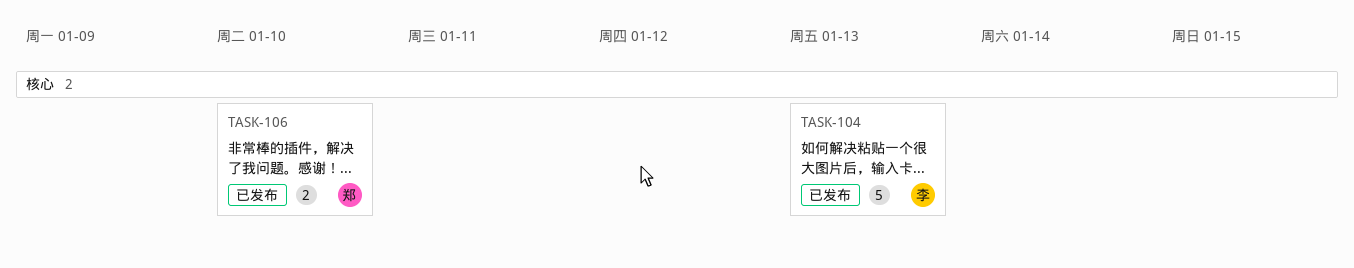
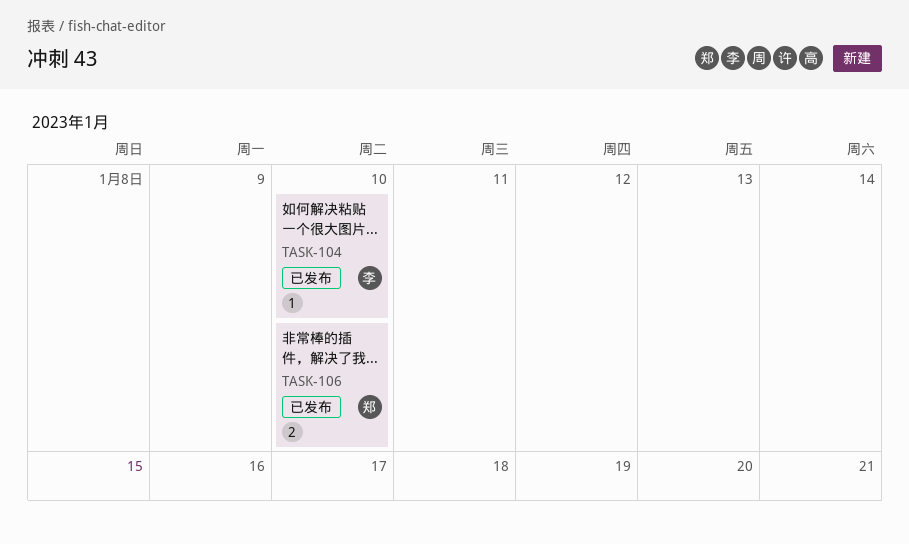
TASK-104, estimate: 5 -> 1
TASK-104, due: Jan 13 -> Jan 10

